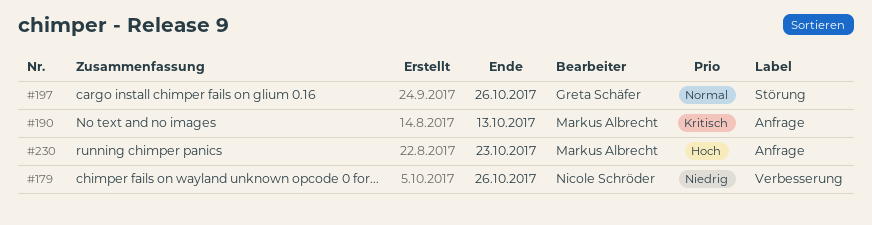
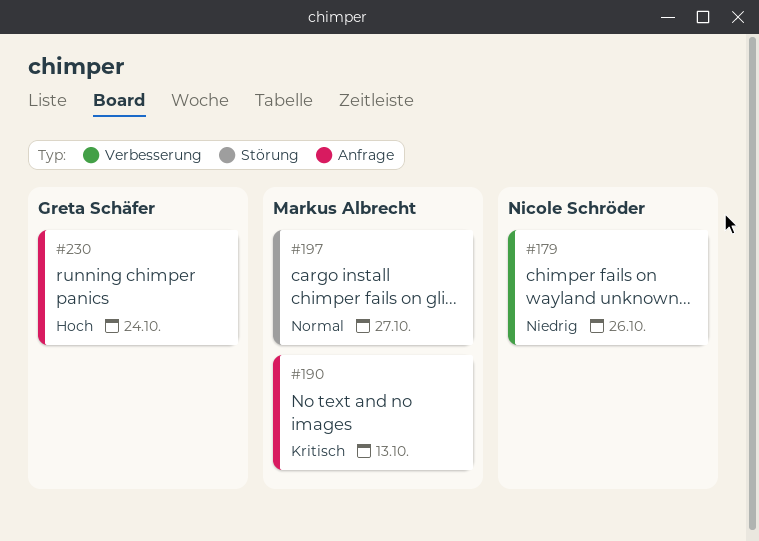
#197, owner: Greta Schäfer -> Markus Albrecht
#197, due: Oct 26 -> Oct 27
#230, owner: Markus Albrecht -> Greta Schäfer
#230, due: Oct 23 -> Oct 24

